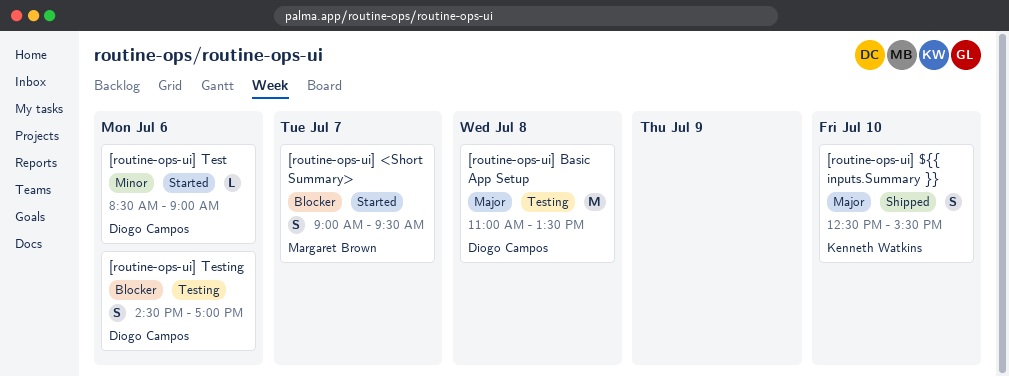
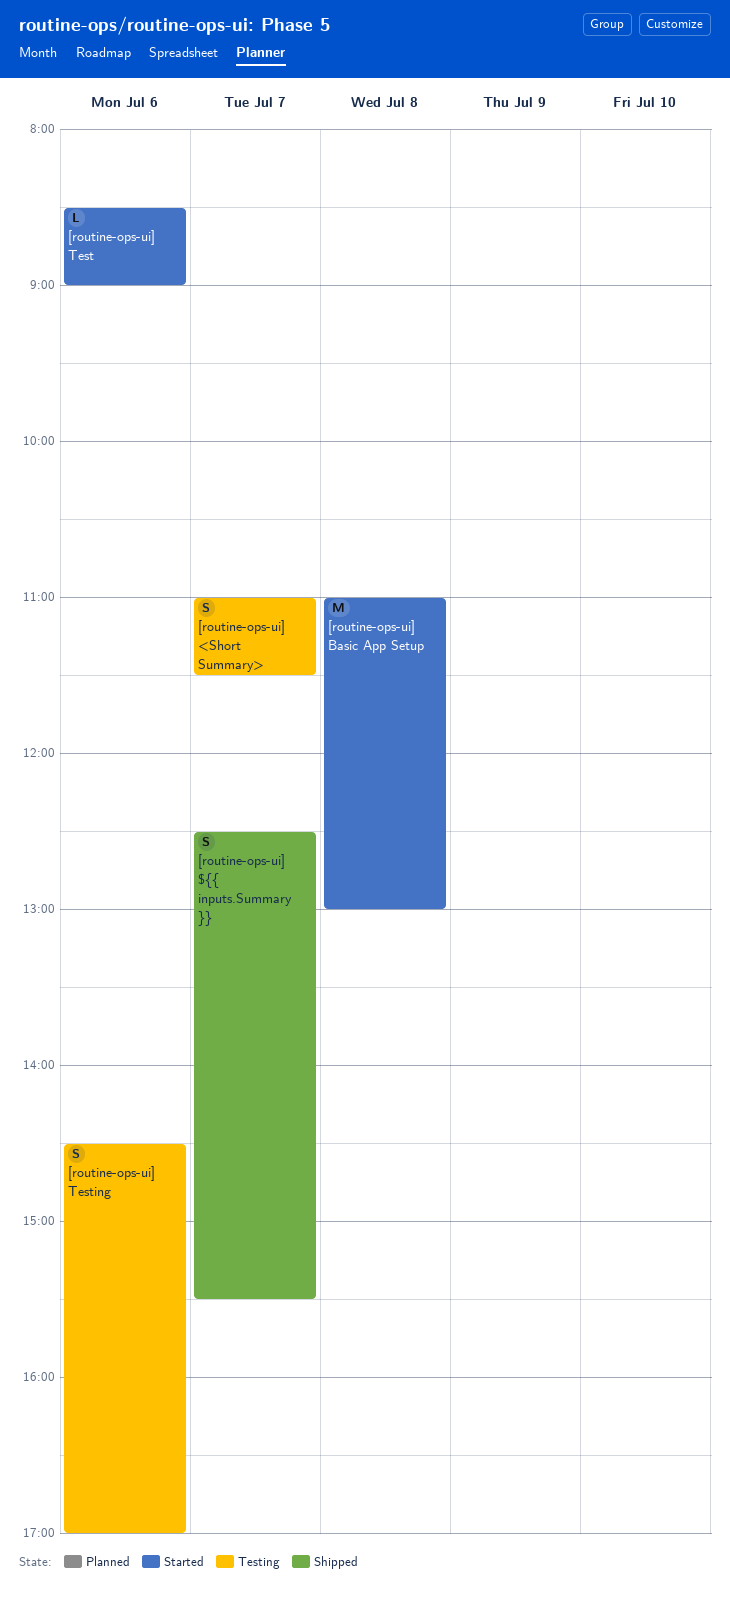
[routine-ops-ui] ${{ inputs.Summary }}, day: Jul 10 -> Jul 7
[routine-ops-ui] <Short Summary>, status: Started -> Testing
[routine-ops-ui] <Short Summary>, begins: 09:00 -> 11:00
[routine-ops-ui] <Short Summary>, ends: 09:30 -> 11:30
[routine-ops-ui] Basic App Setup, status: Testing -> Started
[routine-ops-ui] Basic App Setup, ends: 13:30 -> 13:00

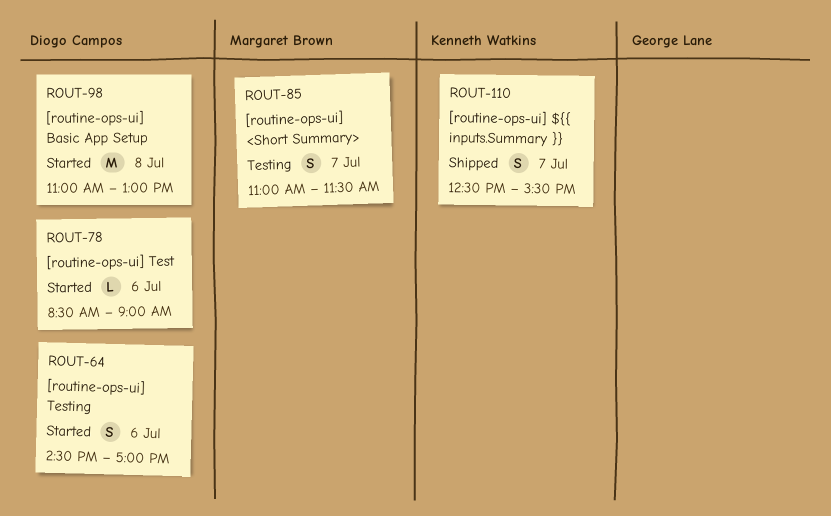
[routine-ops-ui] Testing, status: Testing -> Started

